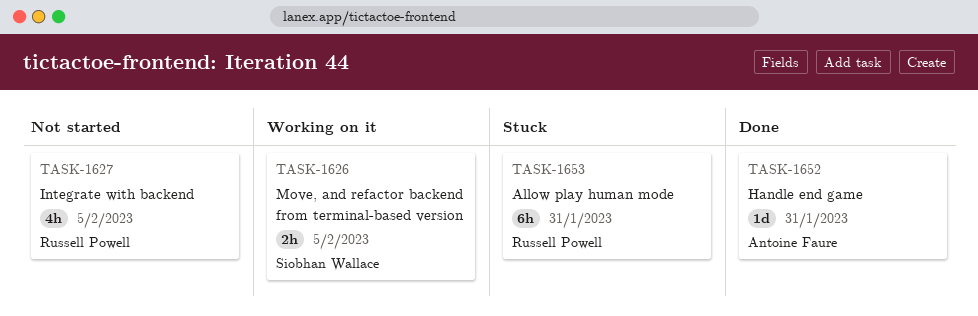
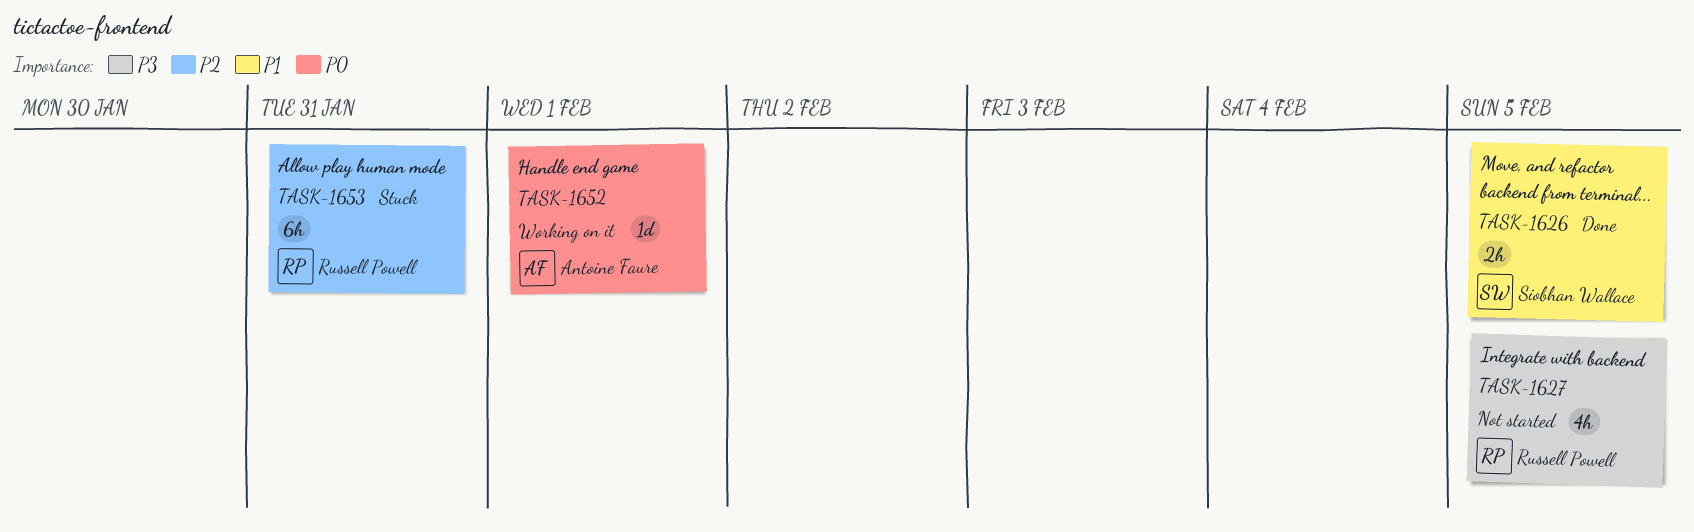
TASK-1626, status: Working on it -> Done
TASK-1652, status: Done -> Working on it
TASK-1652, due: Jan 31 -> Feb 1

